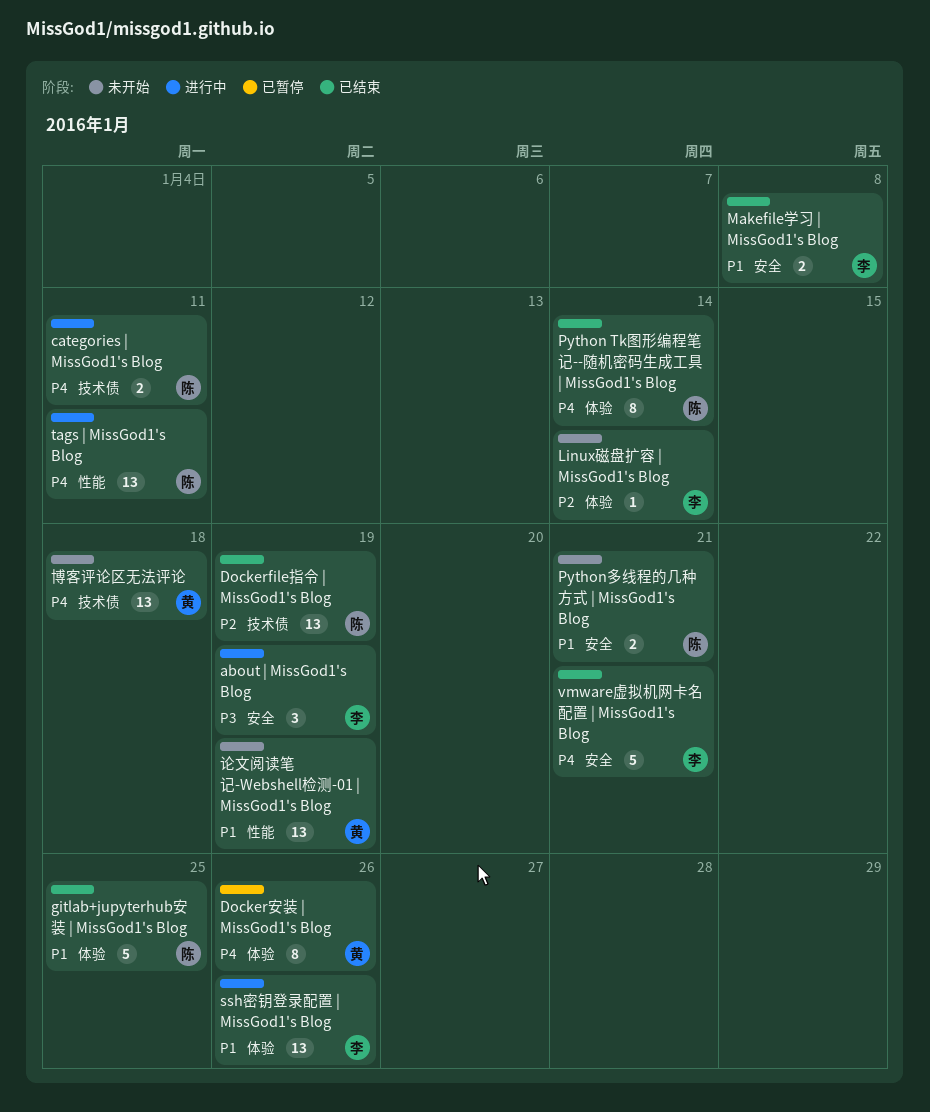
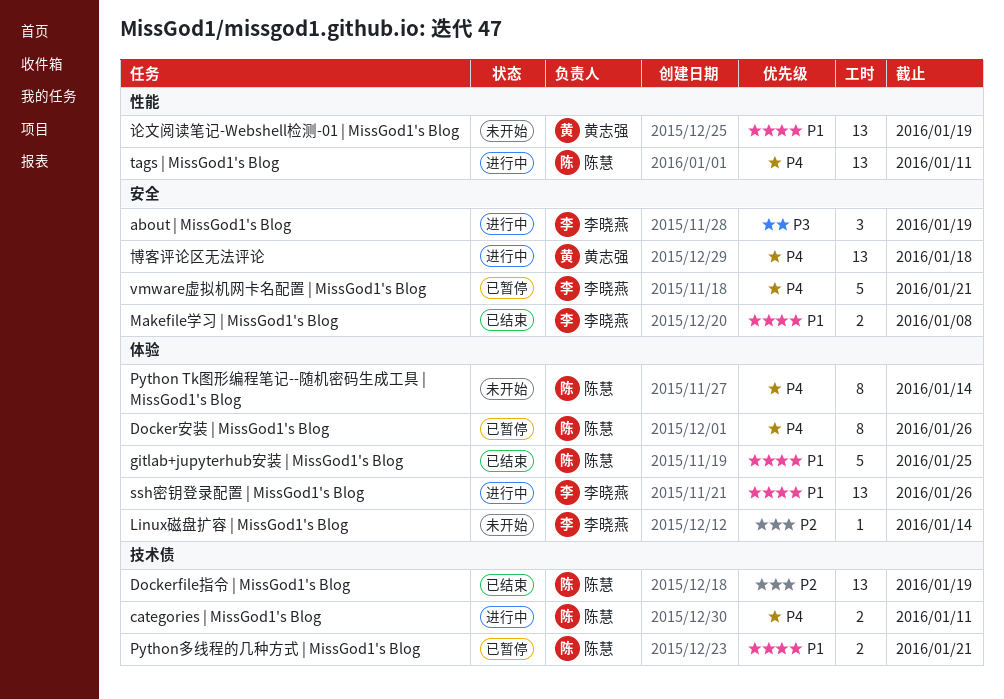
Docker安装 | MissGod1's Blog, owner: 黄志强 -> 陈慧
Python Tk图形编程笔记--随机密码生成工具 | MissGod1's Blog, status: 已结束 -> 未开始
Python多线程的几种方式 | MissGod1's Blog, status: 未开始 -> 已暂停
Python多线程的几种方式 | MissGod1's Blog, label: 安全 -> 技术债
vmware虚拟机网卡名配置 | MissGod1's Blog, status: 已结束 -> 已暂停
博客评论区无法评论, status: 未开始 -> 进行中
博客评论区无法评论, label: 技术债 -> 安全

